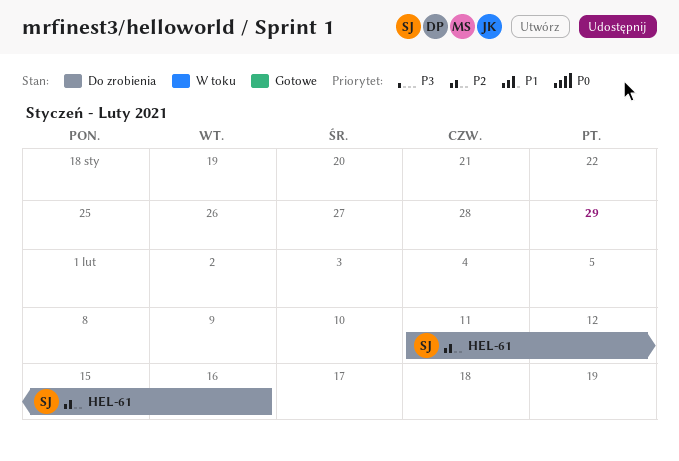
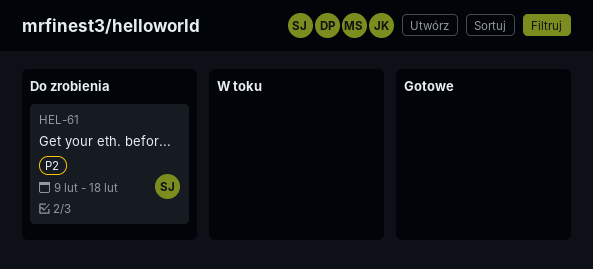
HEL-61, start: Feb 11 -> Feb 9
HEL-61, due: Feb 16 -> Feb 18

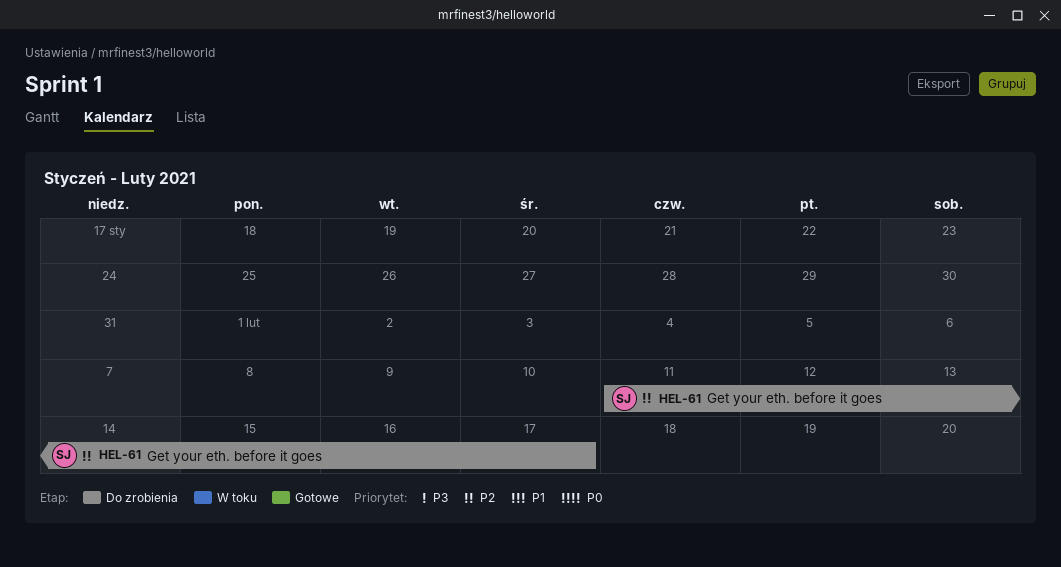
HEL-61, start: Feb 9 -> Feb 11
HEL-61, due: Feb 18 -> Feb 17

